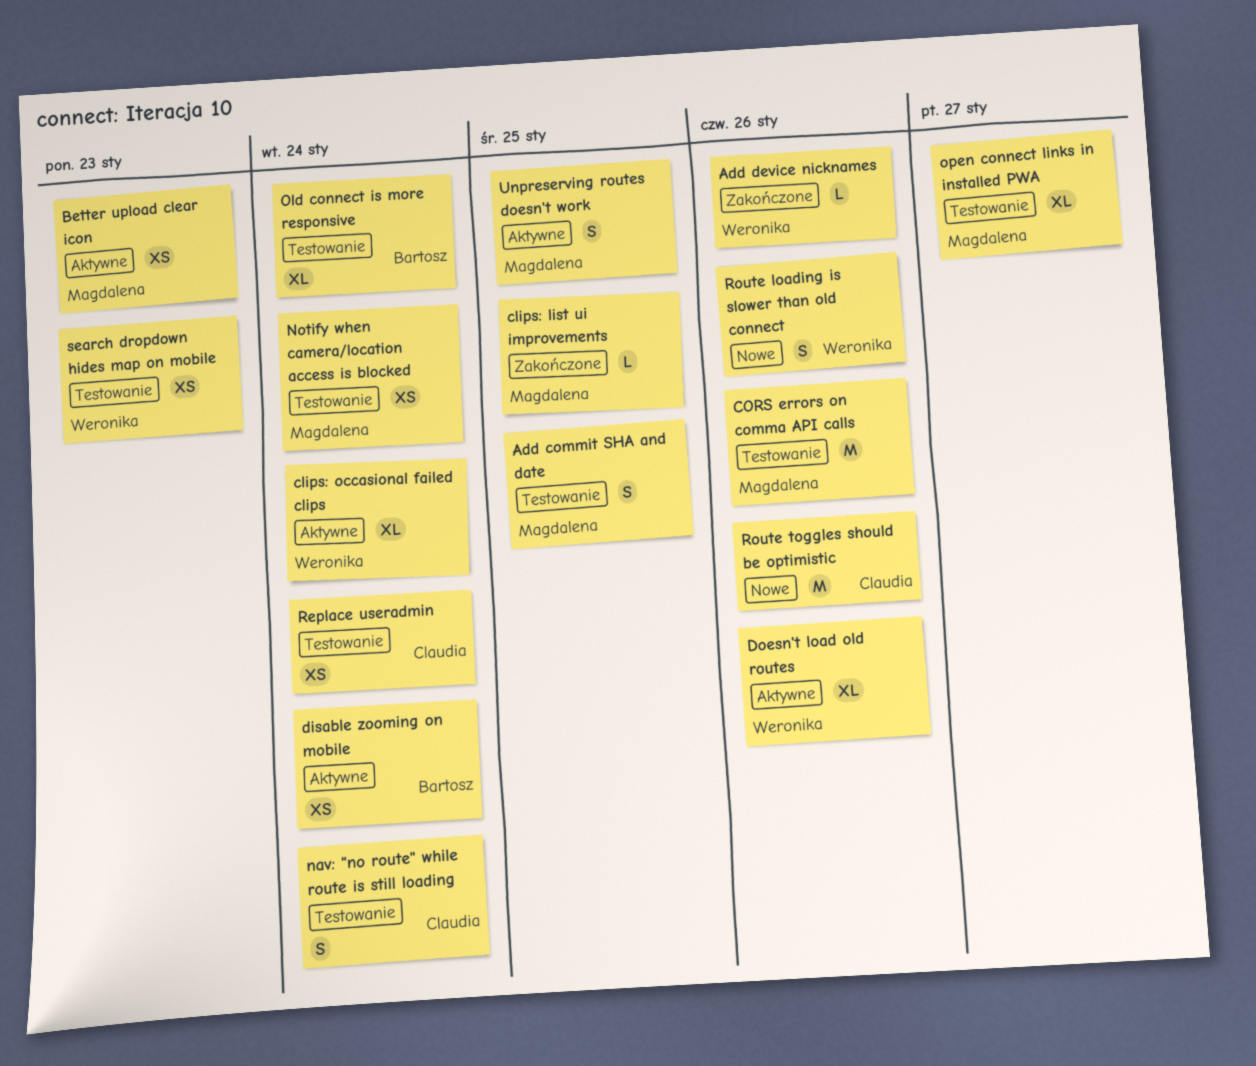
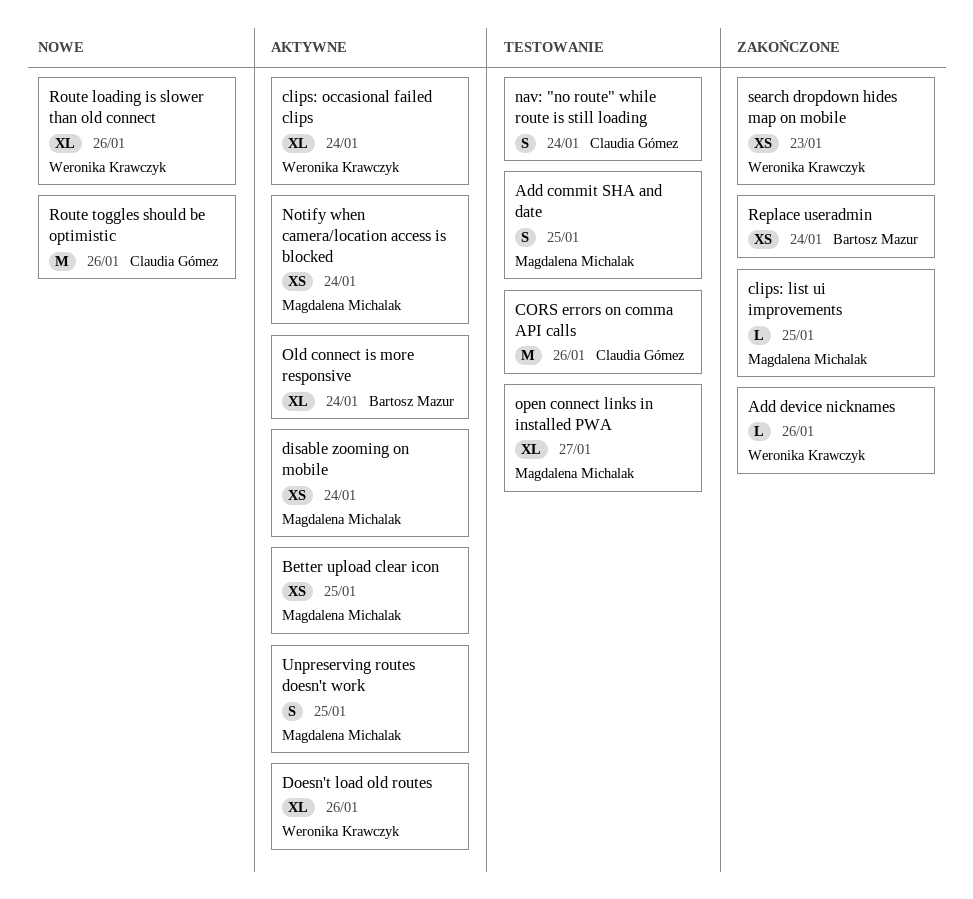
Better upload clear icon, due: Jan 23 -> Jan 25
CORS errors on comma API calls, owner: Magdalena Michalak -> Claudia Gómez
disable zooming on mobile, owner: Bartosz Mazur -> Magdalena Michalak
Notify when camera/location access is blocked, status: Testowanie -> Aktywne
Old connect is more responsive, status: Testowanie -> Aktywne
Replace useradmin, status: Testowanie -> Zakończone
Replace useradmin, owner: Claudia Gómez -> Bartosz Mazur
Route loading is slower than old connect, estimate: S -> XL
search dropdown hides map on mobile, status: Testowanie -> Zakończone

